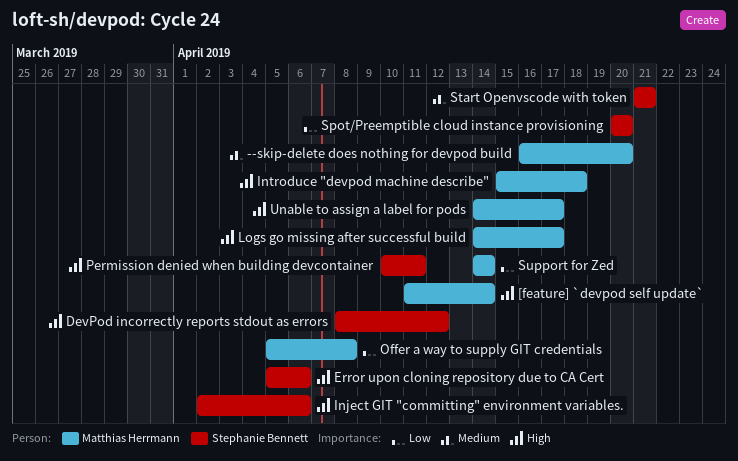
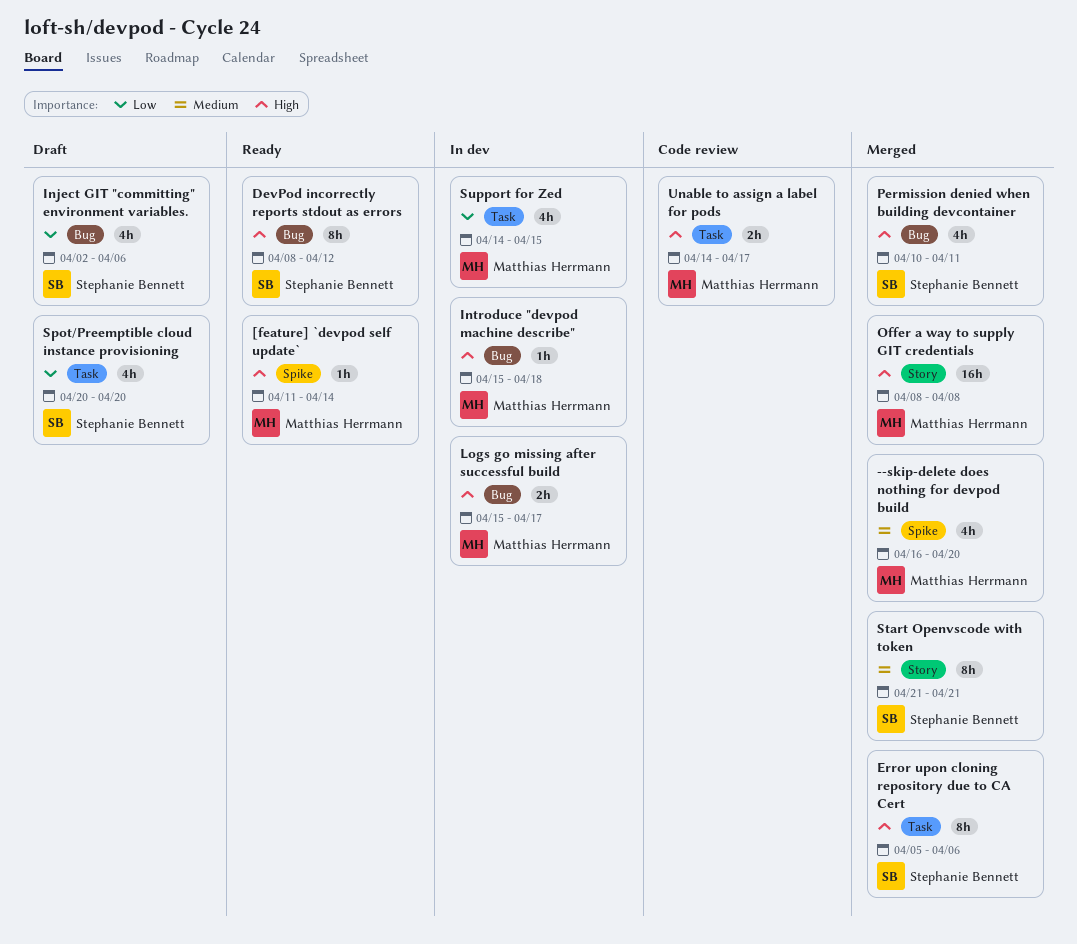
Inject GIT "committing" environment variables., priority: High -> Low
Logs go missing after successful build, start: Apr 14 -> Apr 15
Offer a way to supply GIT credentials, priority: Low -> High
Offer a way to supply GIT credentials, start: Apr 5 -> Apr 8
Support for Zed, due: Apr 14 -> Apr 15

